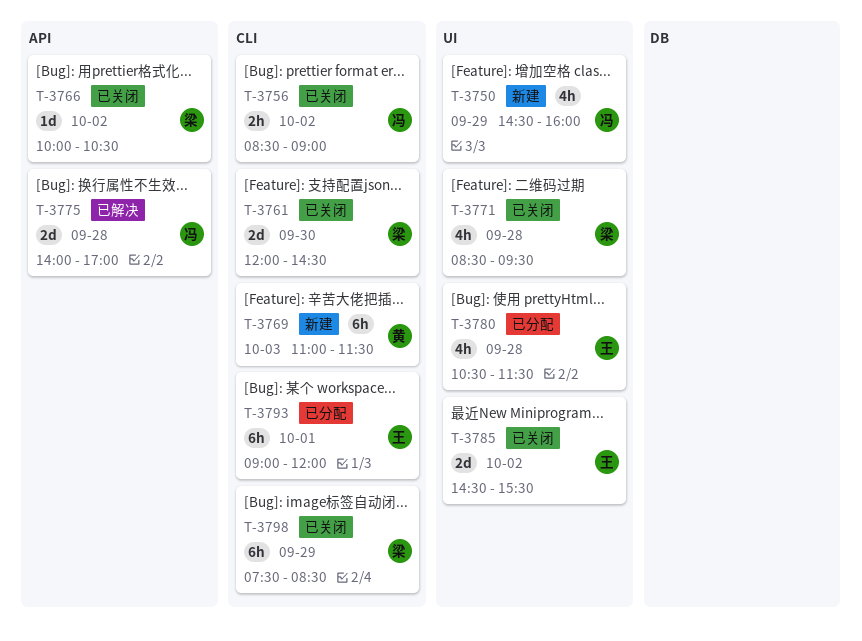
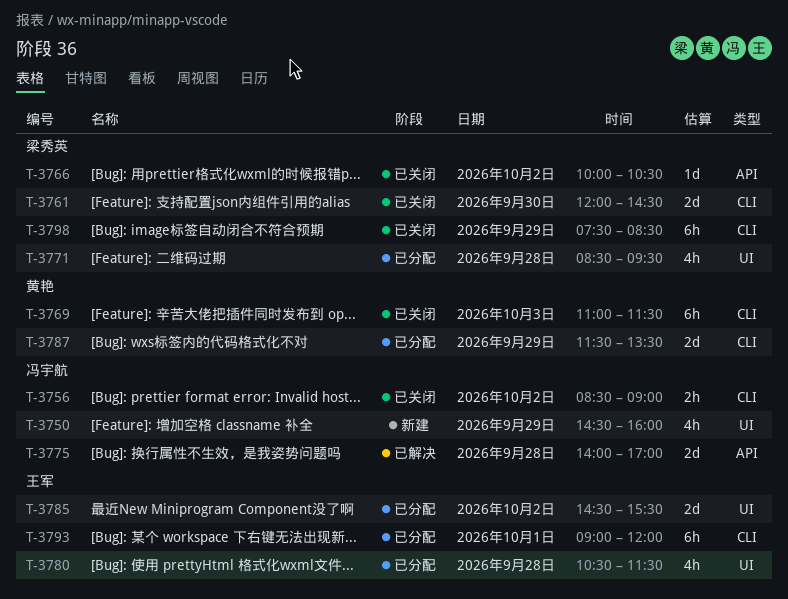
T-3769, status: 新建 -> 已关闭
T-3771, status: 已关闭 -> 已分配
T-3785, status: 已关闭 -> 已分配
T-3787: none -> present

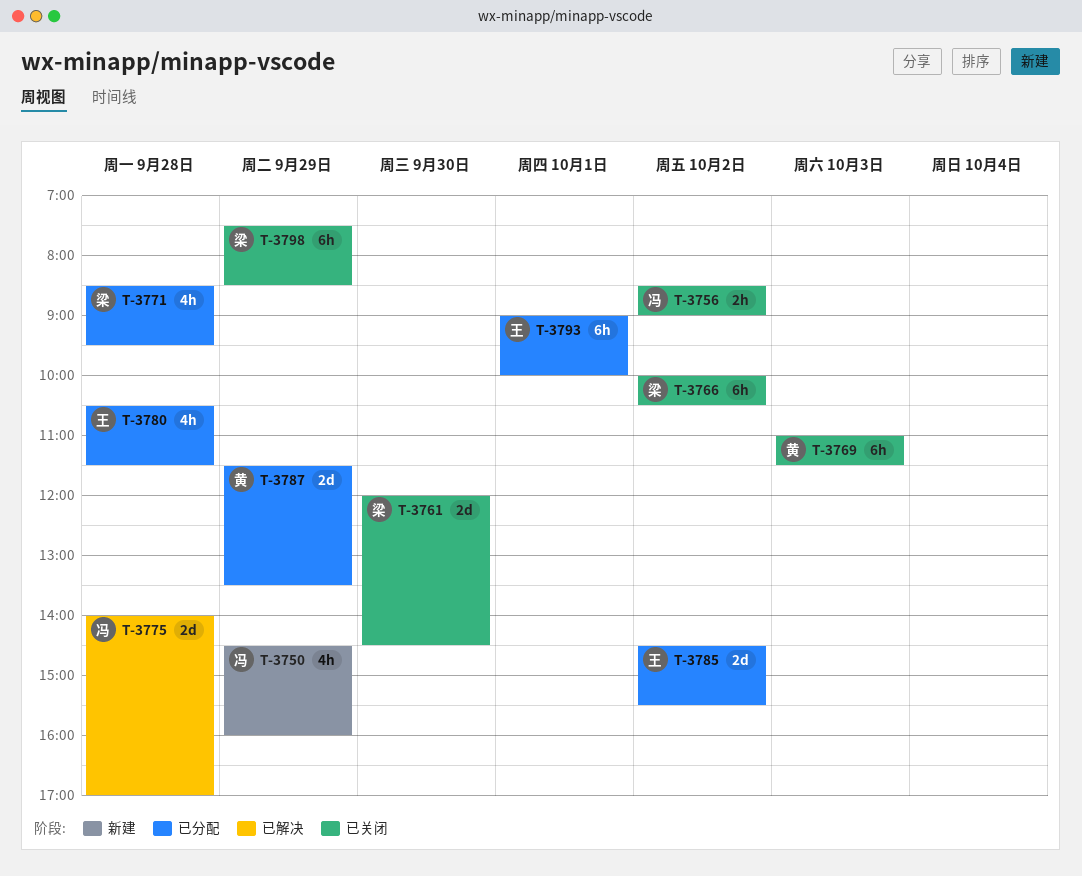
T-3766, estimate: 1d -> 6h
T-3793, ends: 12:00 -> 10:00

